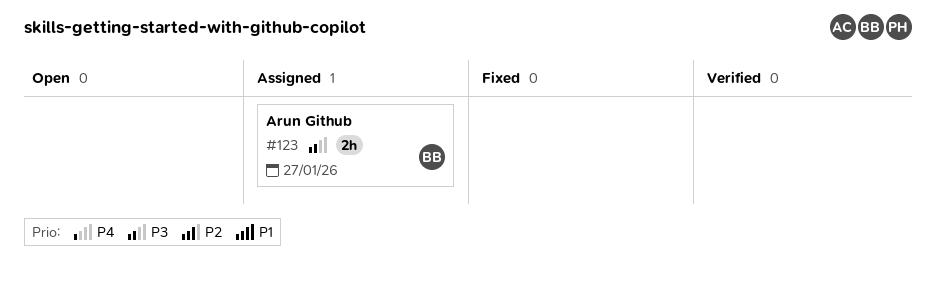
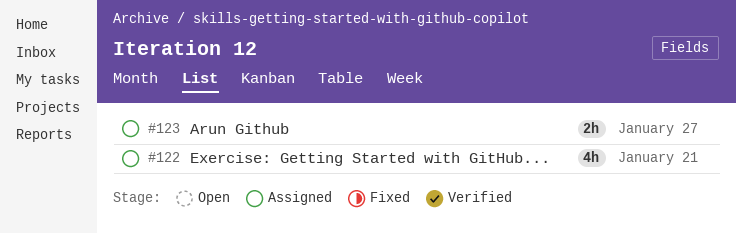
#122: none -> present

